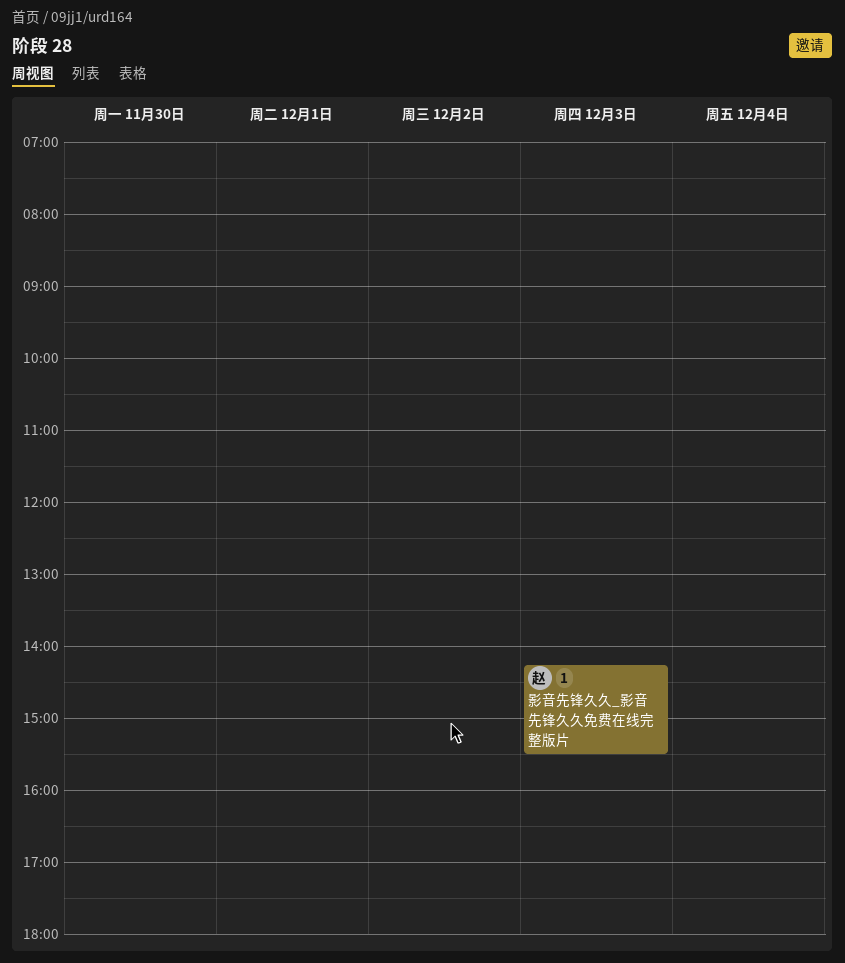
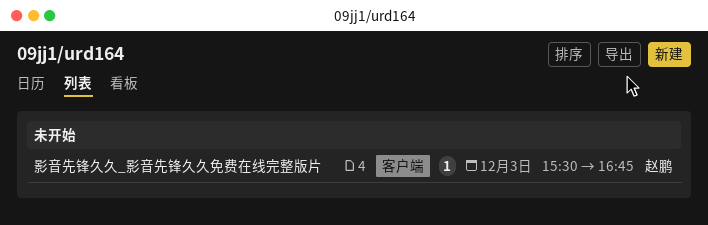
影音先锋久久_影音先锋久久免费在线完整版片, begins: 14:15 -> 15:30
影音先锋久久_影音先锋久久免费在线完整版片, ends: 15:30 -> 16:45

